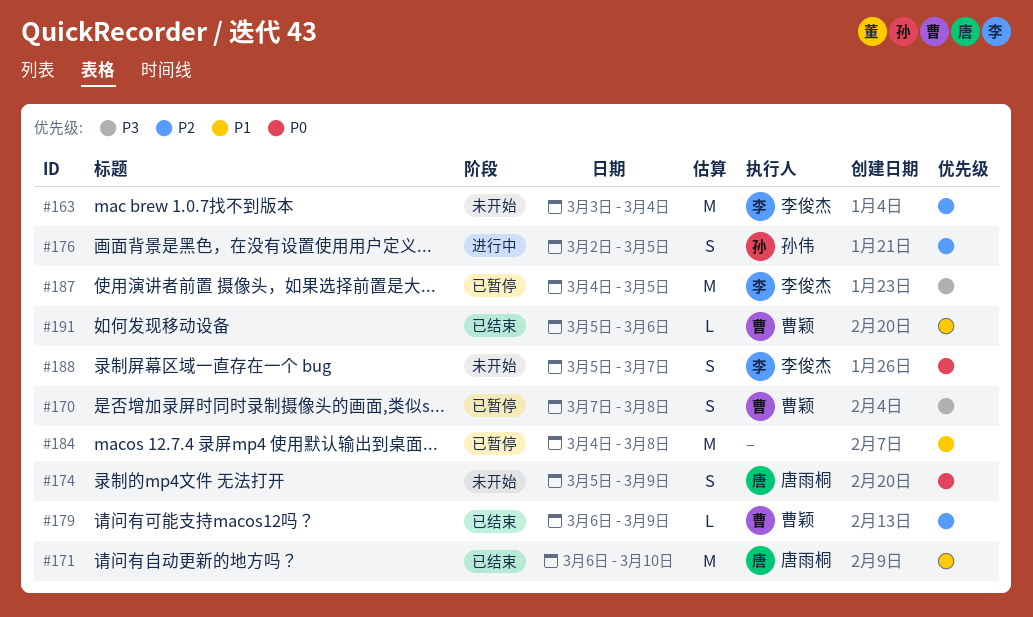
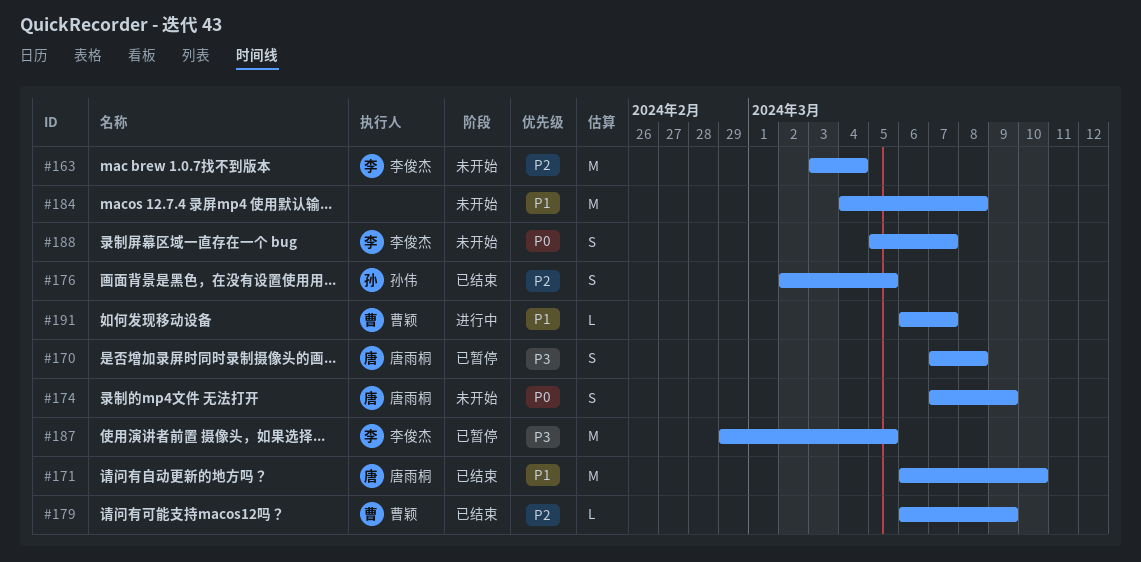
#170, owner: 曹颖 -> 唐雨桐
#174, start: Mar 5 -> Mar 7
#176, status: 进行中 -> 已结束
#184, status: 已暂停 -> 未开始
#187, start: Mar 4 -> Feb 29
#191, status: 已结束 -> 进行中
#191, start: Mar 5 -> Mar 6
#191, due: Mar 6 -> Mar 7

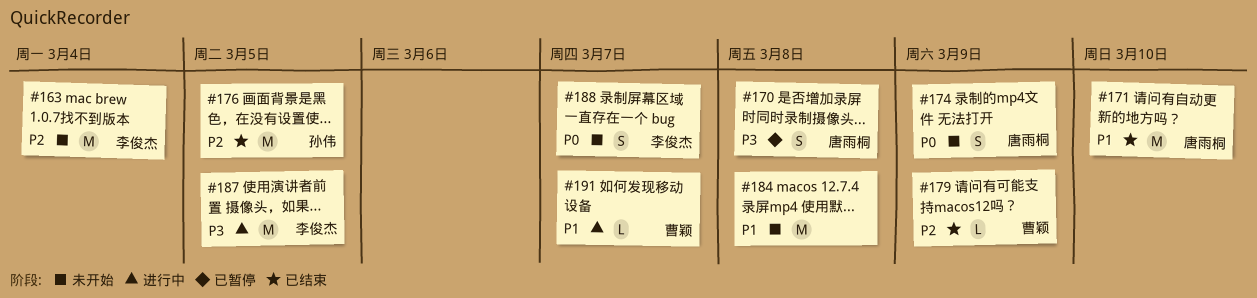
#176, estimate: S -> M
#187, status: 已暂停 -> 进行中

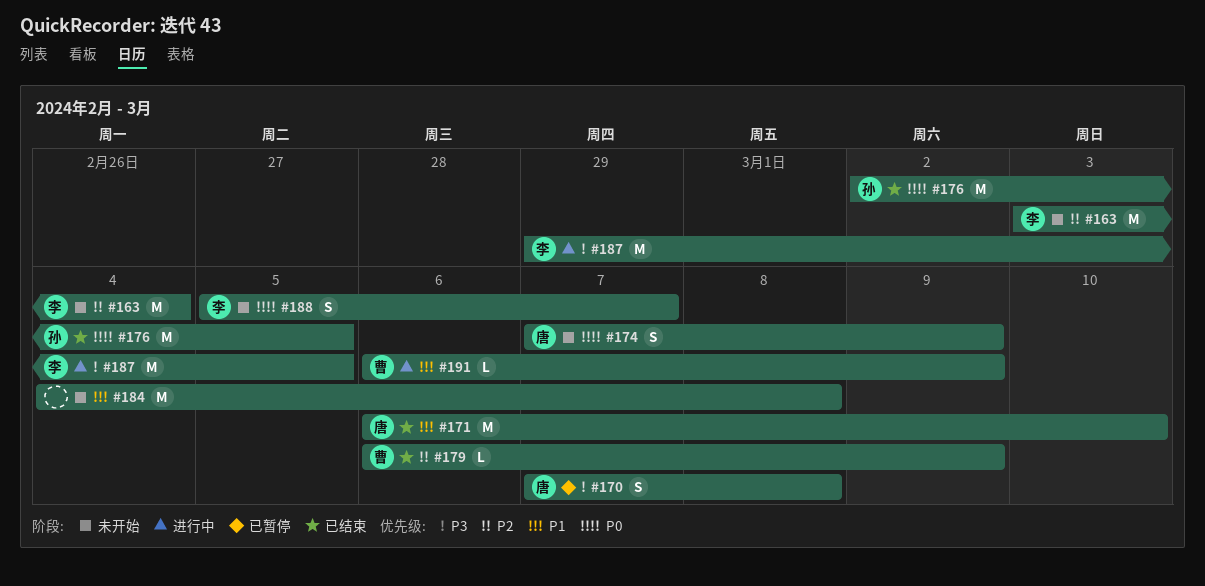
#176, priority: P2 -> P0
#191, due: Mar 7 -> Mar 9

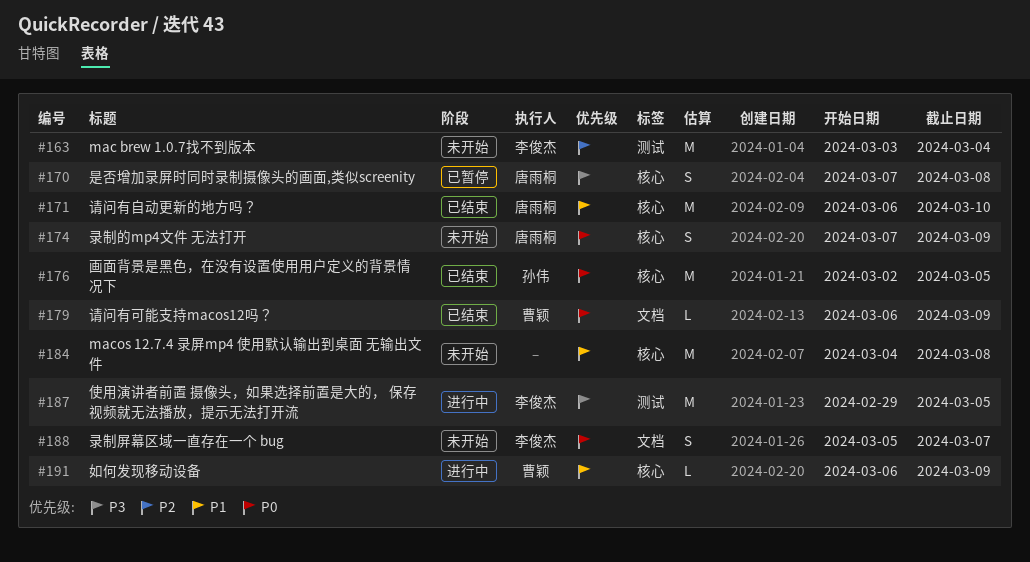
#179, priority: P2 -> P0

